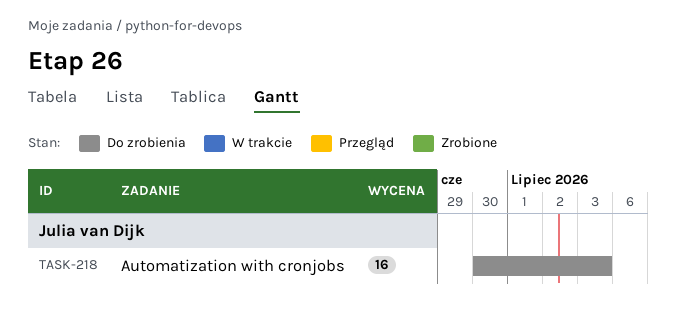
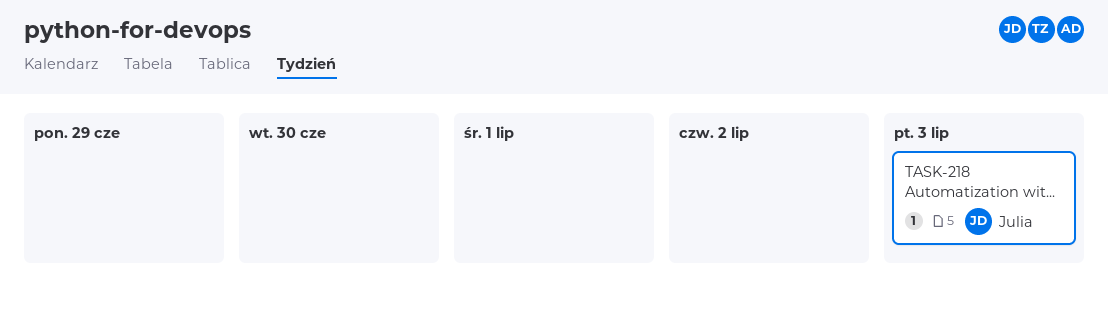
TASK-218, estimate: 16 -> 1

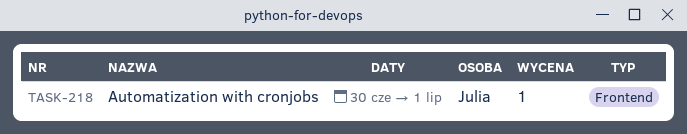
TASK-218, due: Jul 3 -> Jul 1

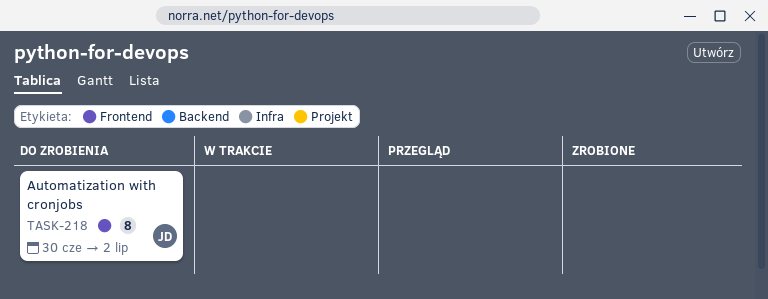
TASK-218, estimate: 1 -> 8
TASK-218, due: Jul 1 -> Jul 2

